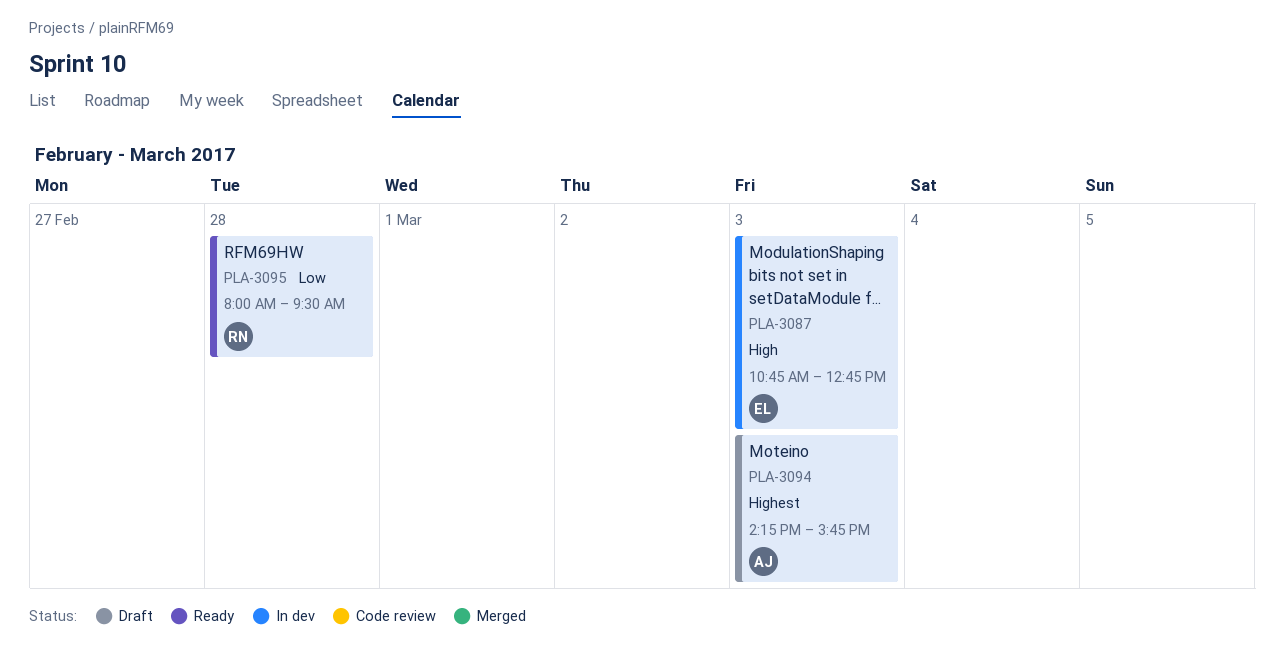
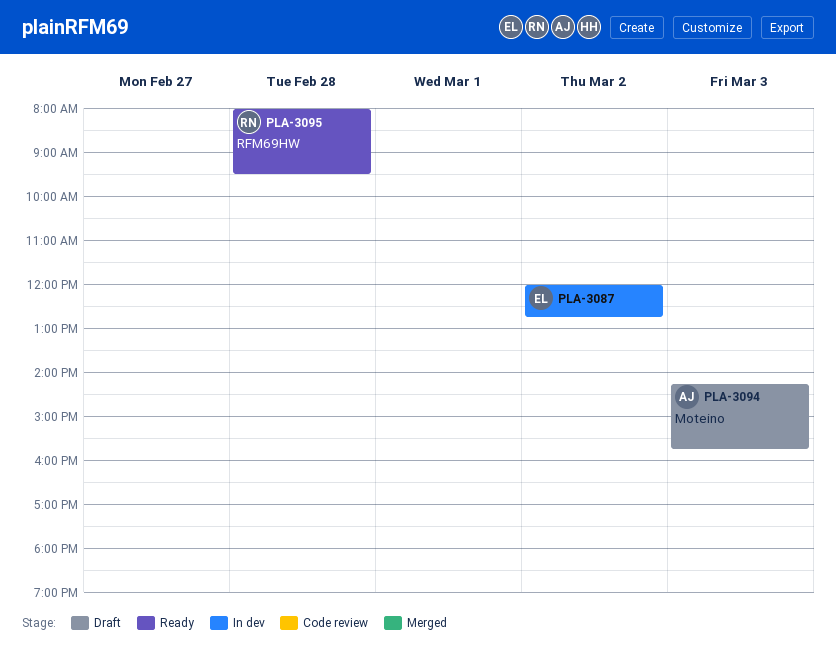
PLA-3087, day: Mar 3 -> Mar 2
PLA-3087, begins: 10:45 -> 12:00

